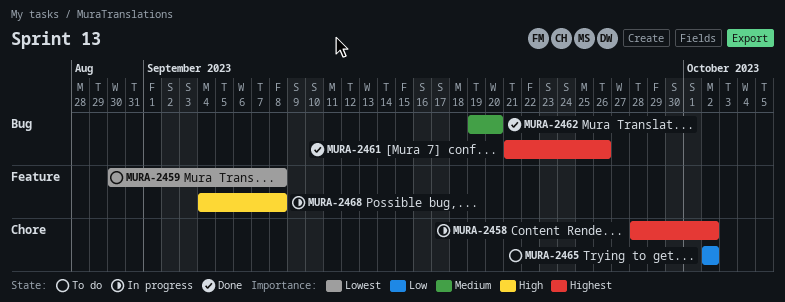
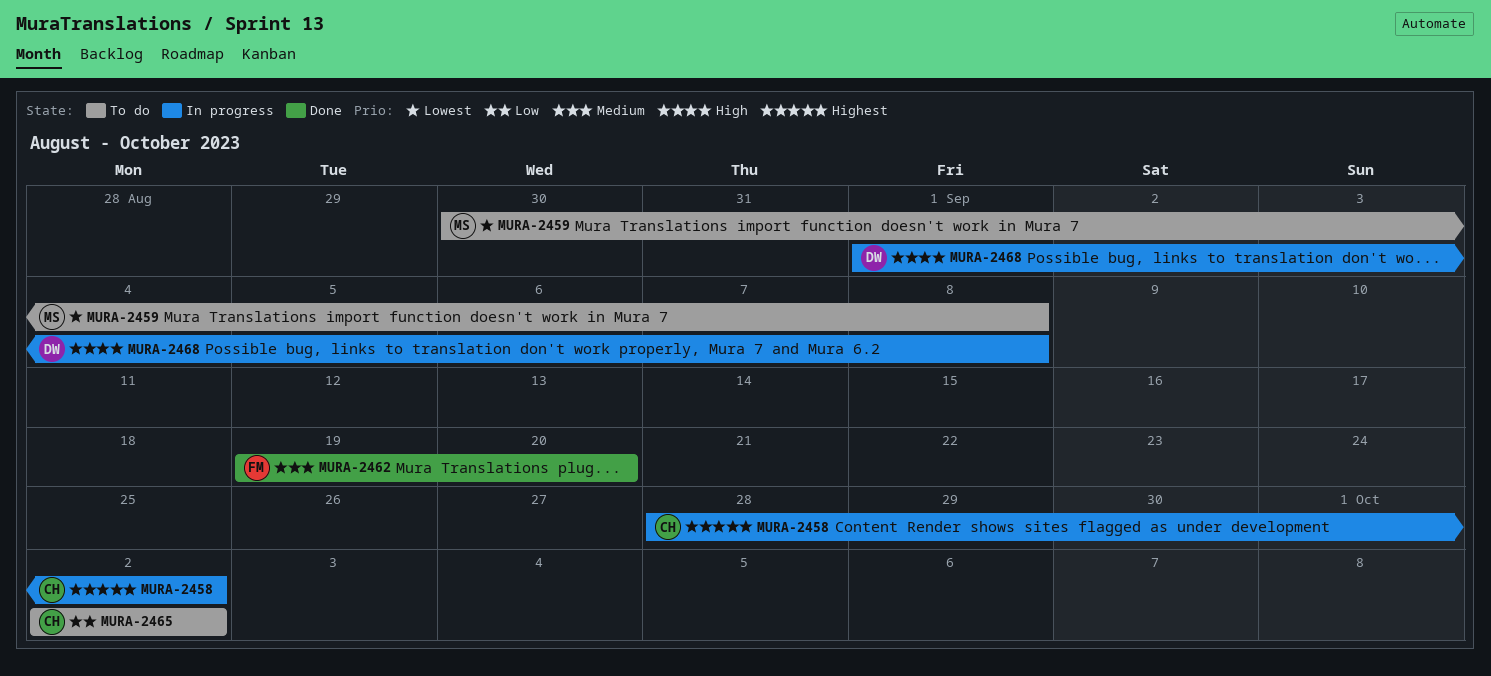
MURA-2461: present -> none
MURA-2468, start: Sep 4 -> Sep 1

